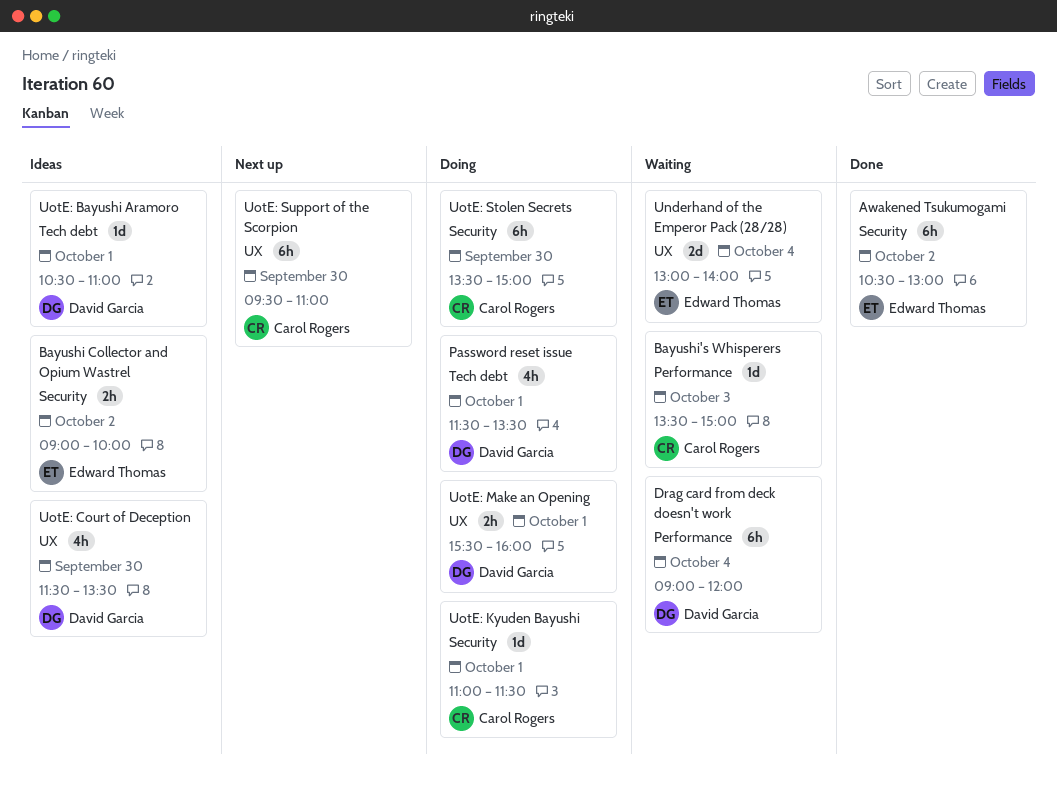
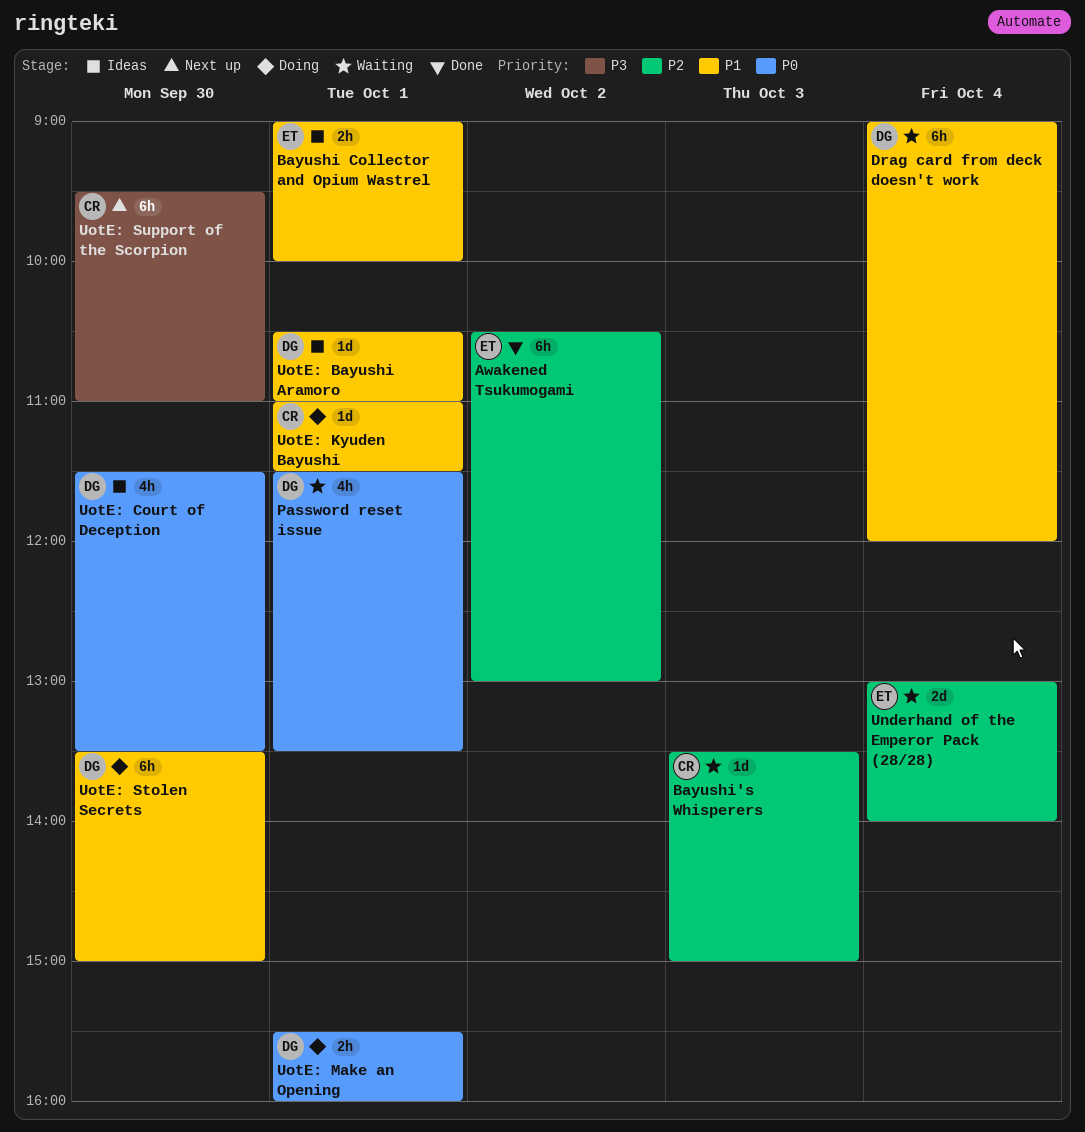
Bayushi Collector and Opium Wastrel, day: Oct 2 -> Oct 1
Password reset issue, status: Doing -> Waiting
UotE: Stolen Secrets, owner: Carol Rogers -> David Garcia

